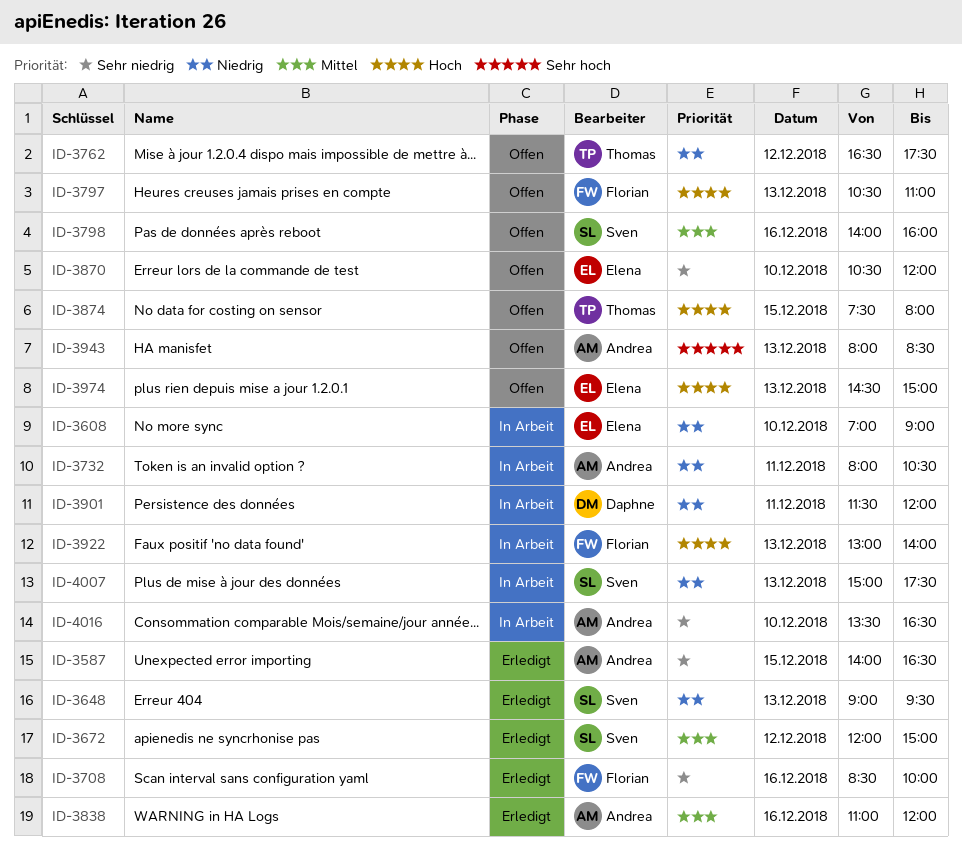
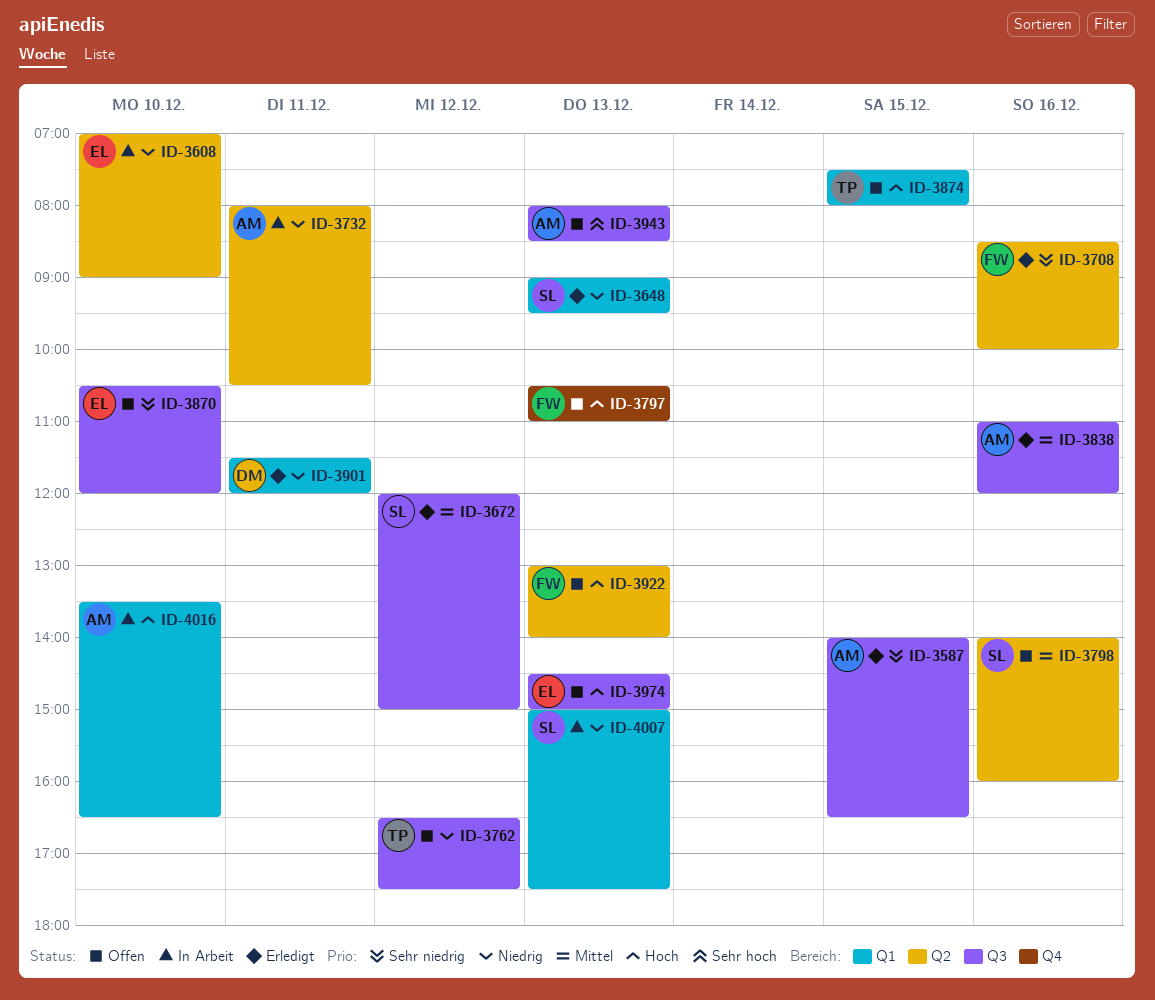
ID-3901, status: In Arbeit -> Erledigt
ID-3922, status: In Arbeit -> Offen
ID-4016, priority: Sehr niedrig -> Hoch

